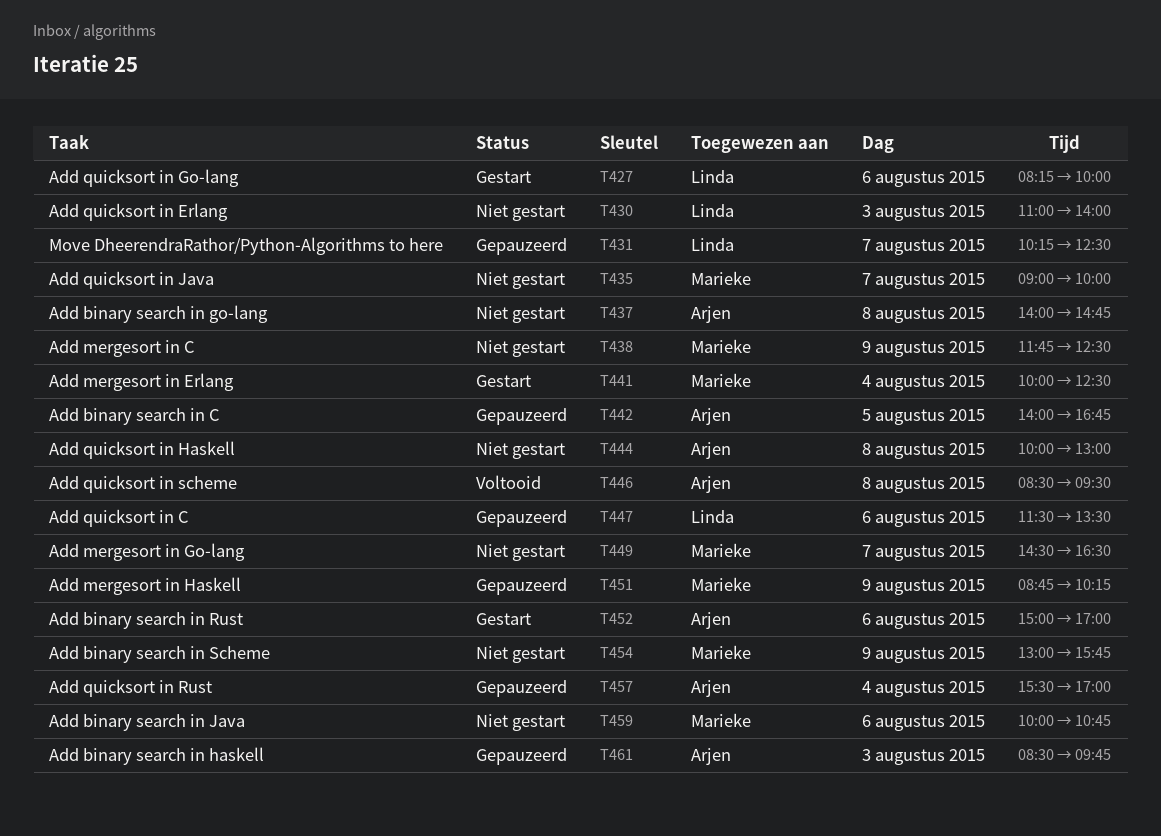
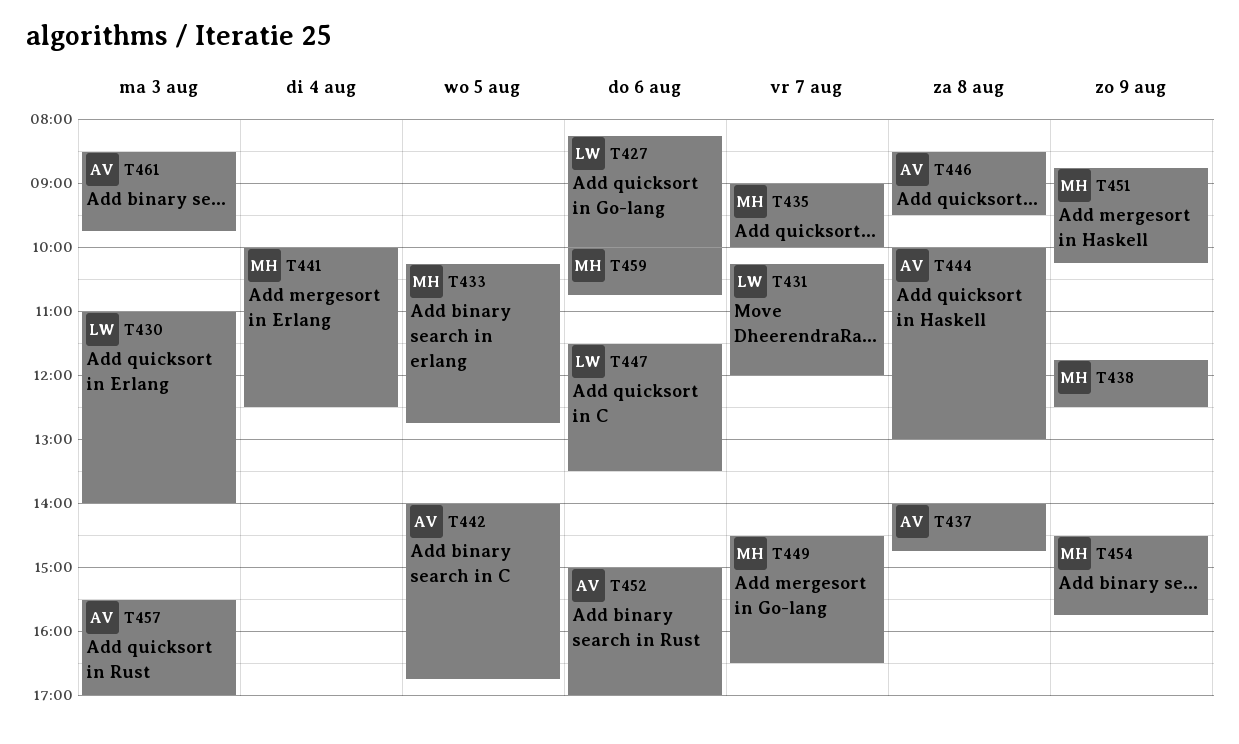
T431, ends: 12:30 -> 12:00
T433: none -> present
T454, begins: 13:00 -> 14:30
T457, day: Aug 4 -> Aug 3

